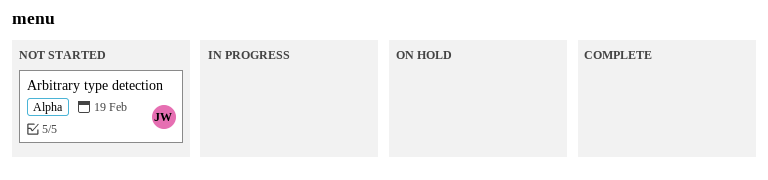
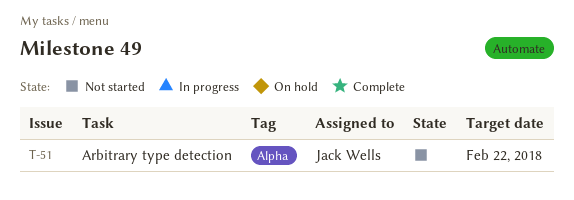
Arbitrary type detection, due: Feb 19 -> Feb 22

